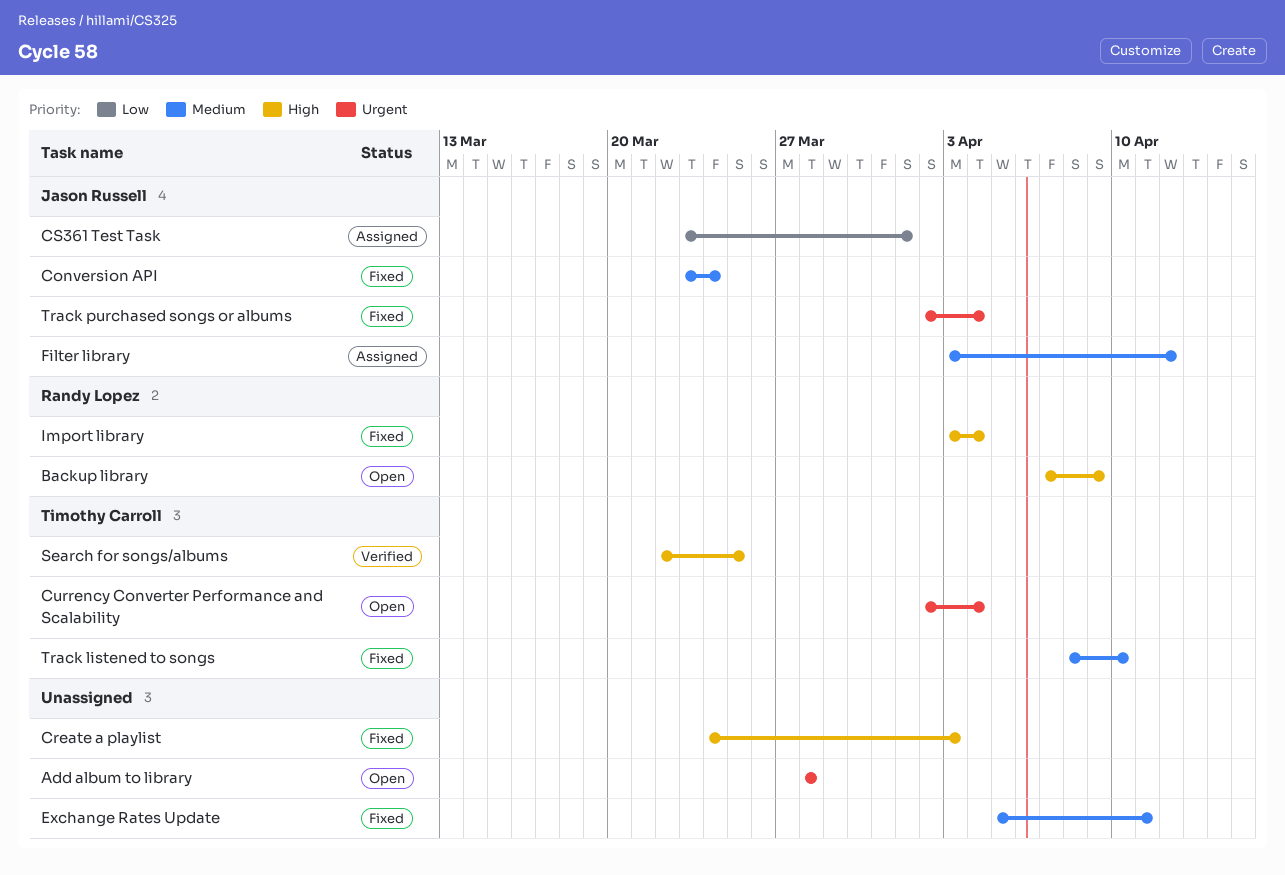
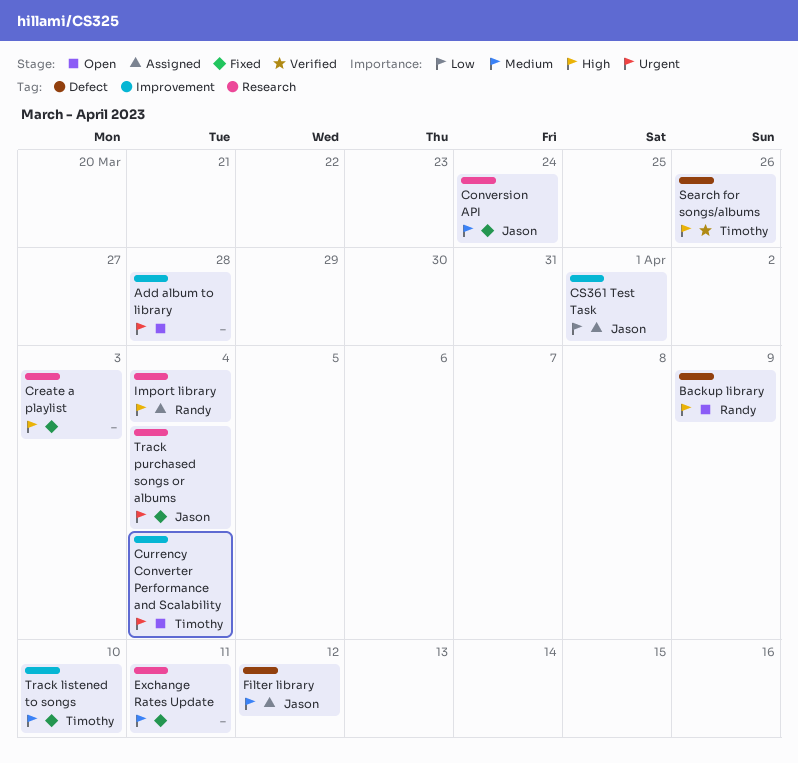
Import library, status: Fixed -> Assigned
Search for songs/albums, due: Mar 25 -> Mar 26

